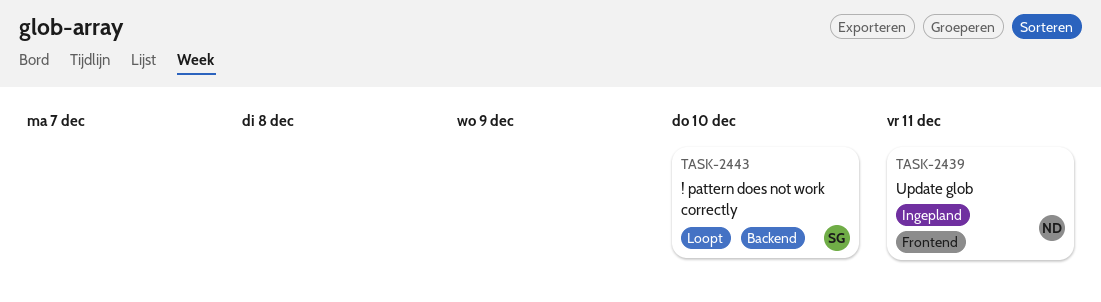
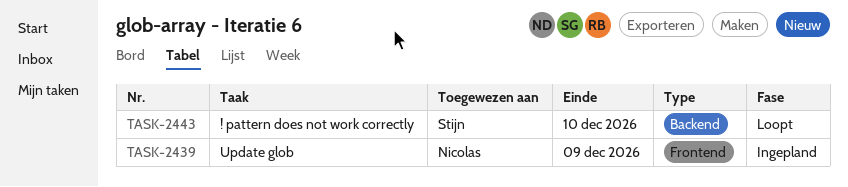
TASK-2439, due: Dec 11 -> Dec 9

